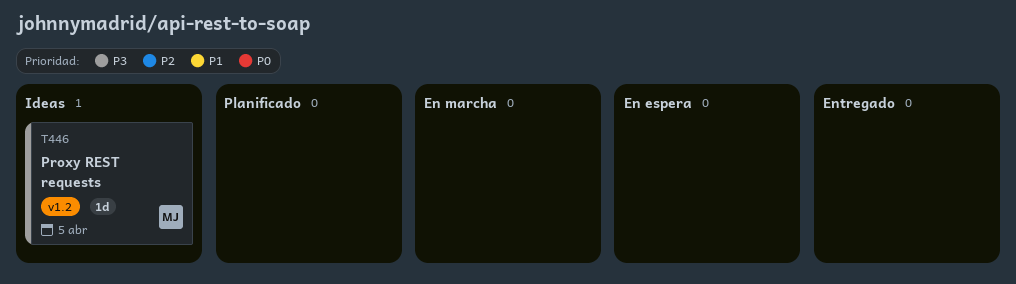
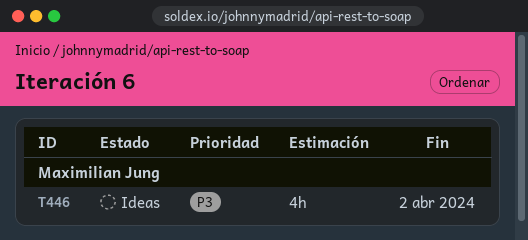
T446, estimate: 1d -> 4h
T446, due: Apr 5 -> Apr 2

